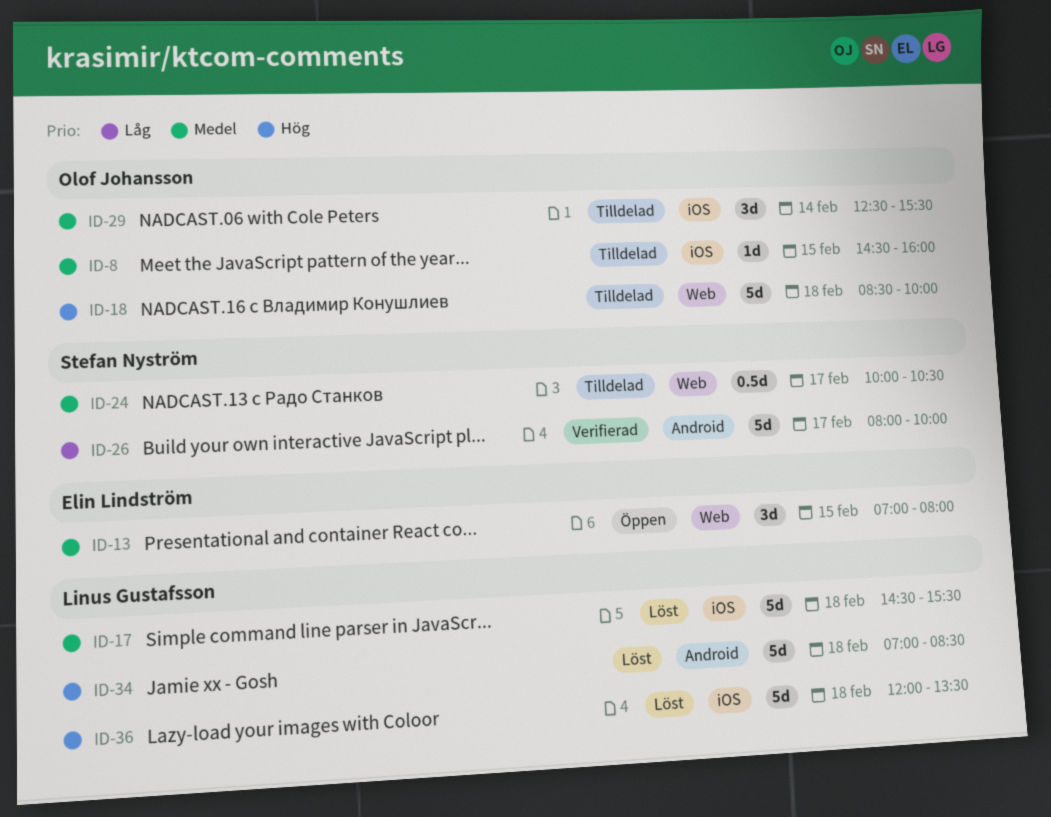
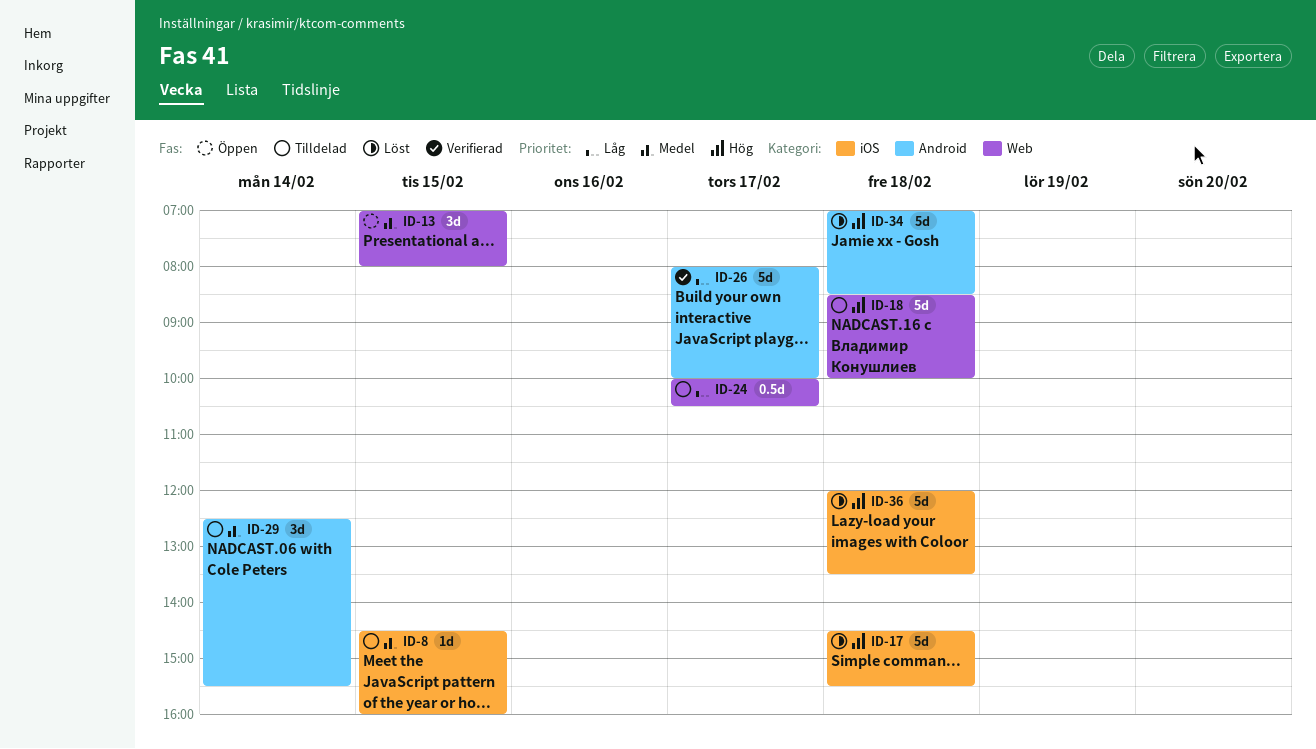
ID-17, priority: Medel -> Hög
ID-24, priority: Medel -> Låg
ID-29, label: iOS -> Android

